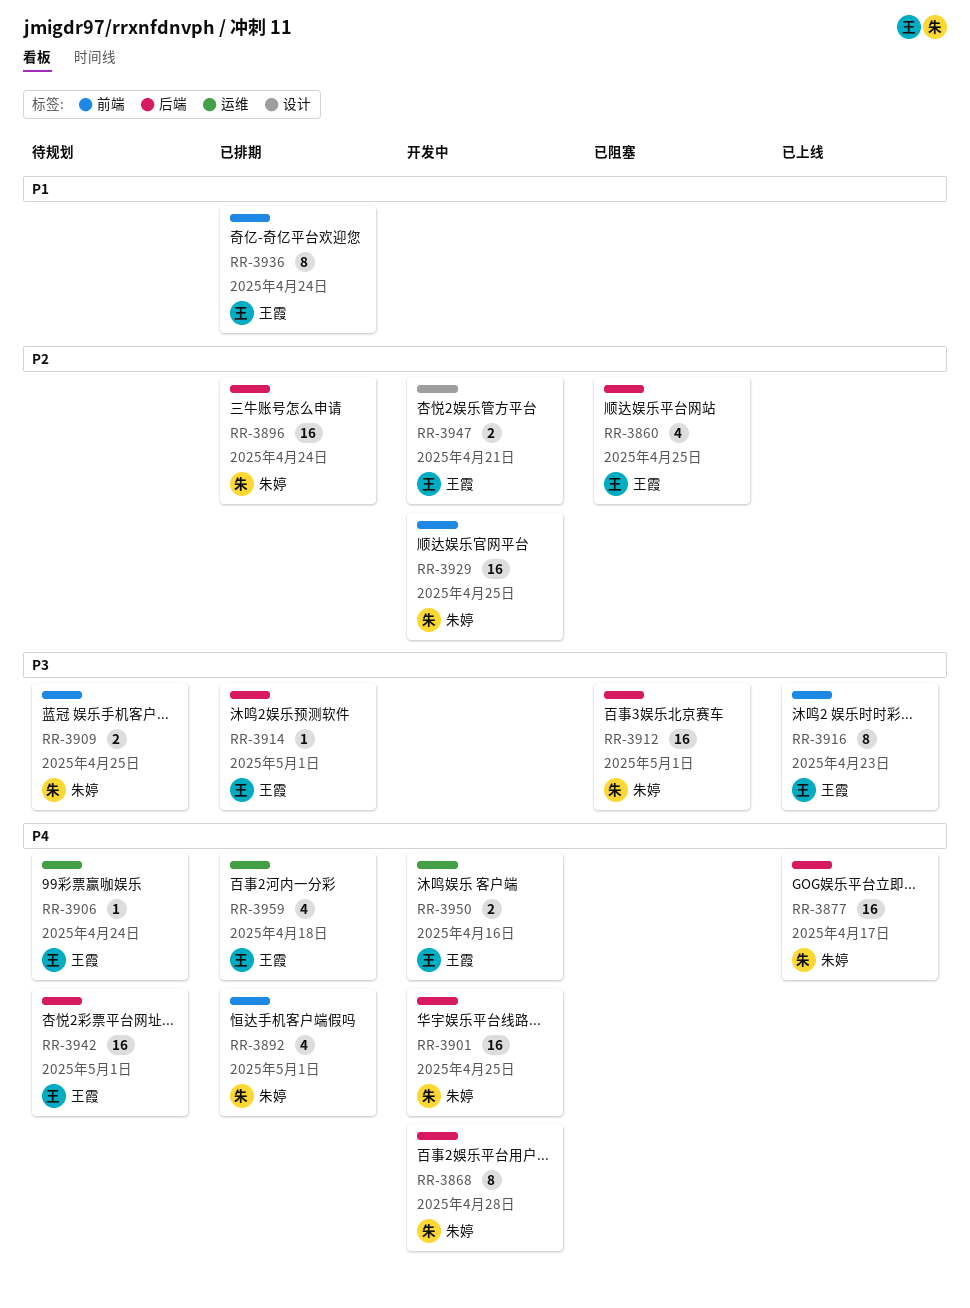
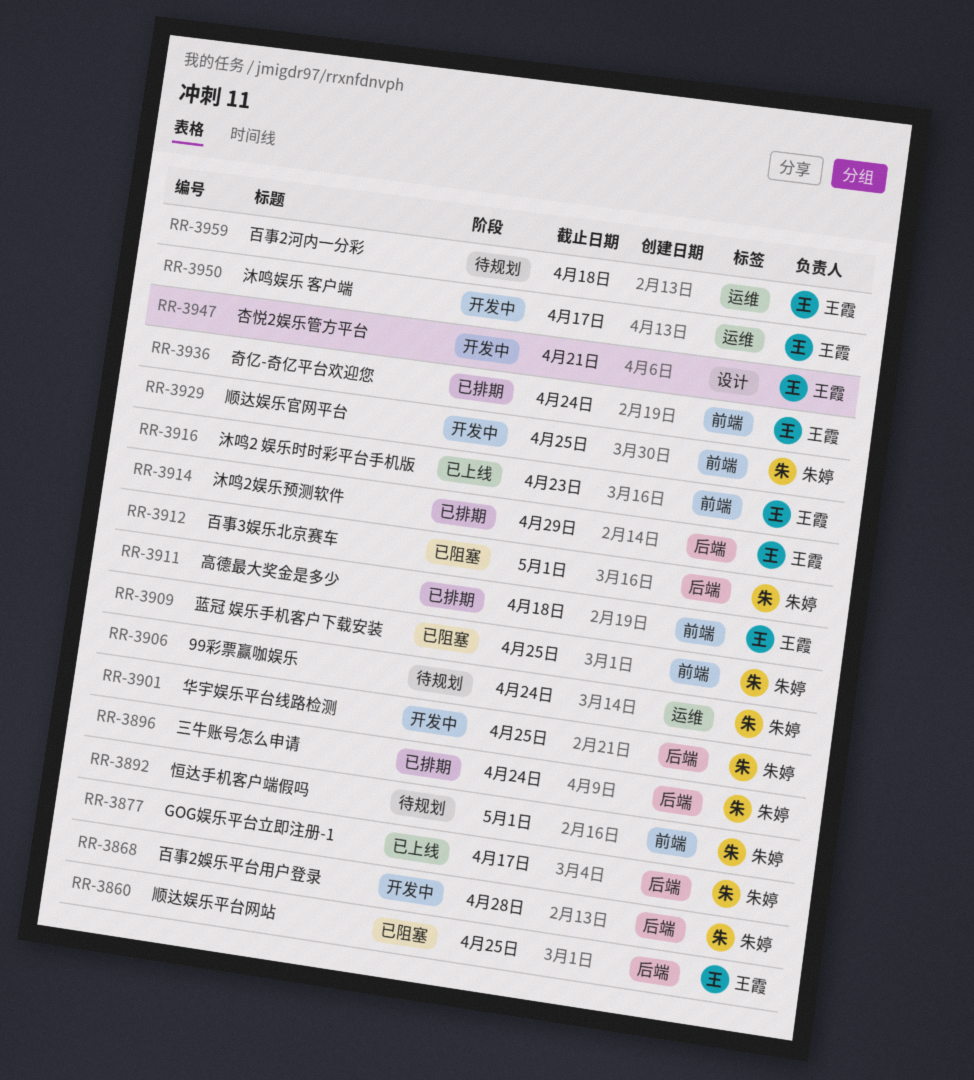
RR-3892, status: 已排期 -> 待规划
RR-3906, owner: 王霞 -> 朱婷
RR-3909, status: 待规划 -> 已阻塞
RR-3911: none -> present
RR-3914, due: May 1 -> Apr 29
RR-3942: present -> none
RR-3950, due: Apr 16 -> Apr 17
RR-3959, status: 已排期 -> 待规划

